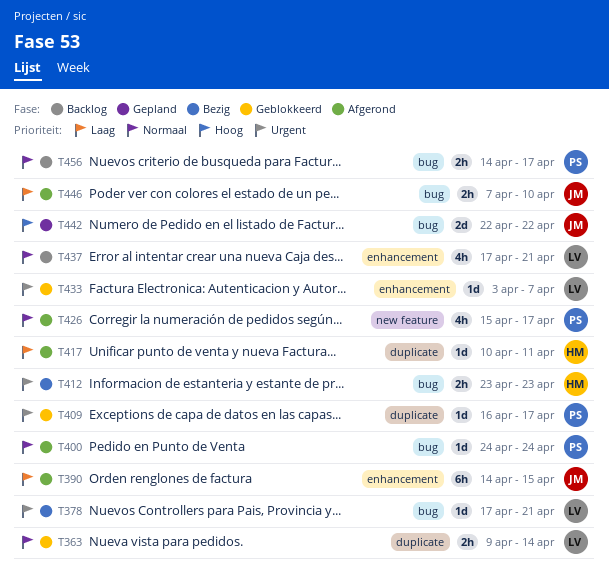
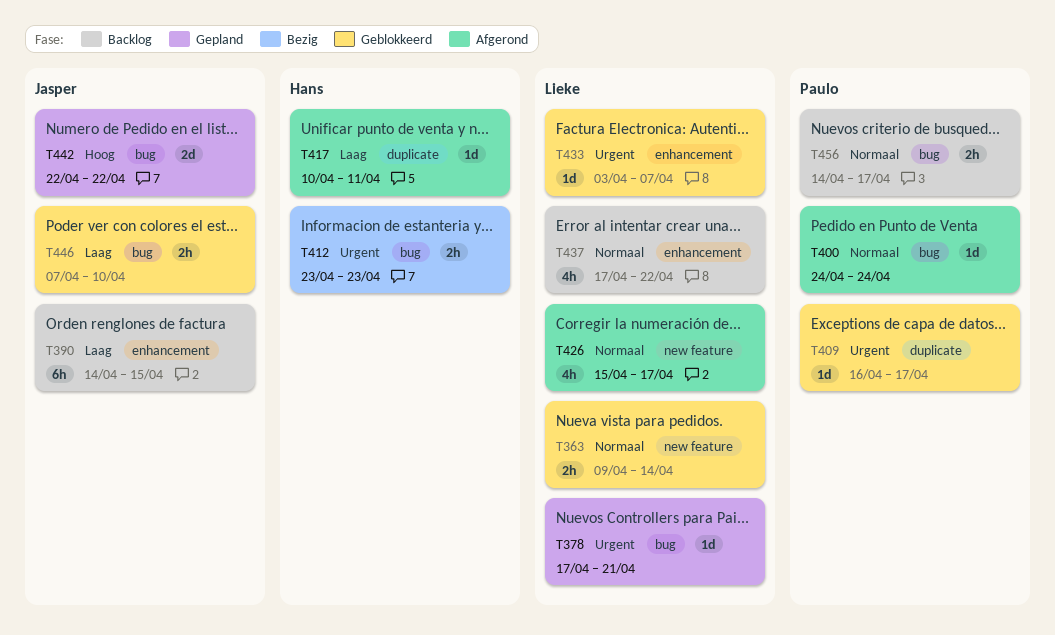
T363, label: duplicate -> new feature
T378, status: Bezig -> Gepland
T390, status: Afgerond -> Backlog
T426, owner: Paulo -> Lieke
T437, due: Apr 21 -> Apr 22
T446, status: Afgerond -> Geblokkeerd

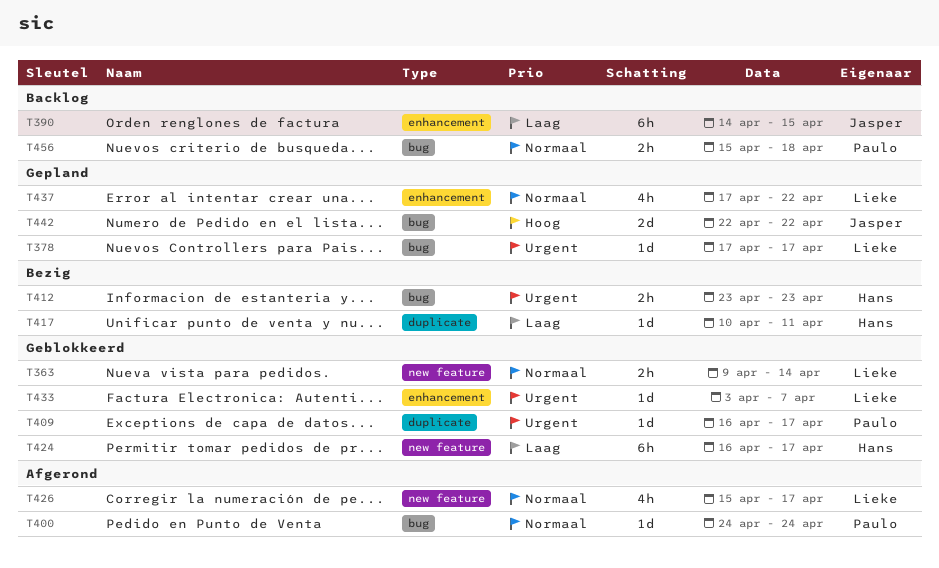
T378, due: Apr 21 -> Apr 17
T417, status: Afgerond -> Bezig
T424: none -> present
T437, status: Backlog -> Gepland
T446: present -> none
T456, start: Apr 14 -> Apr 15
T456, due: Apr 17 -> Apr 18

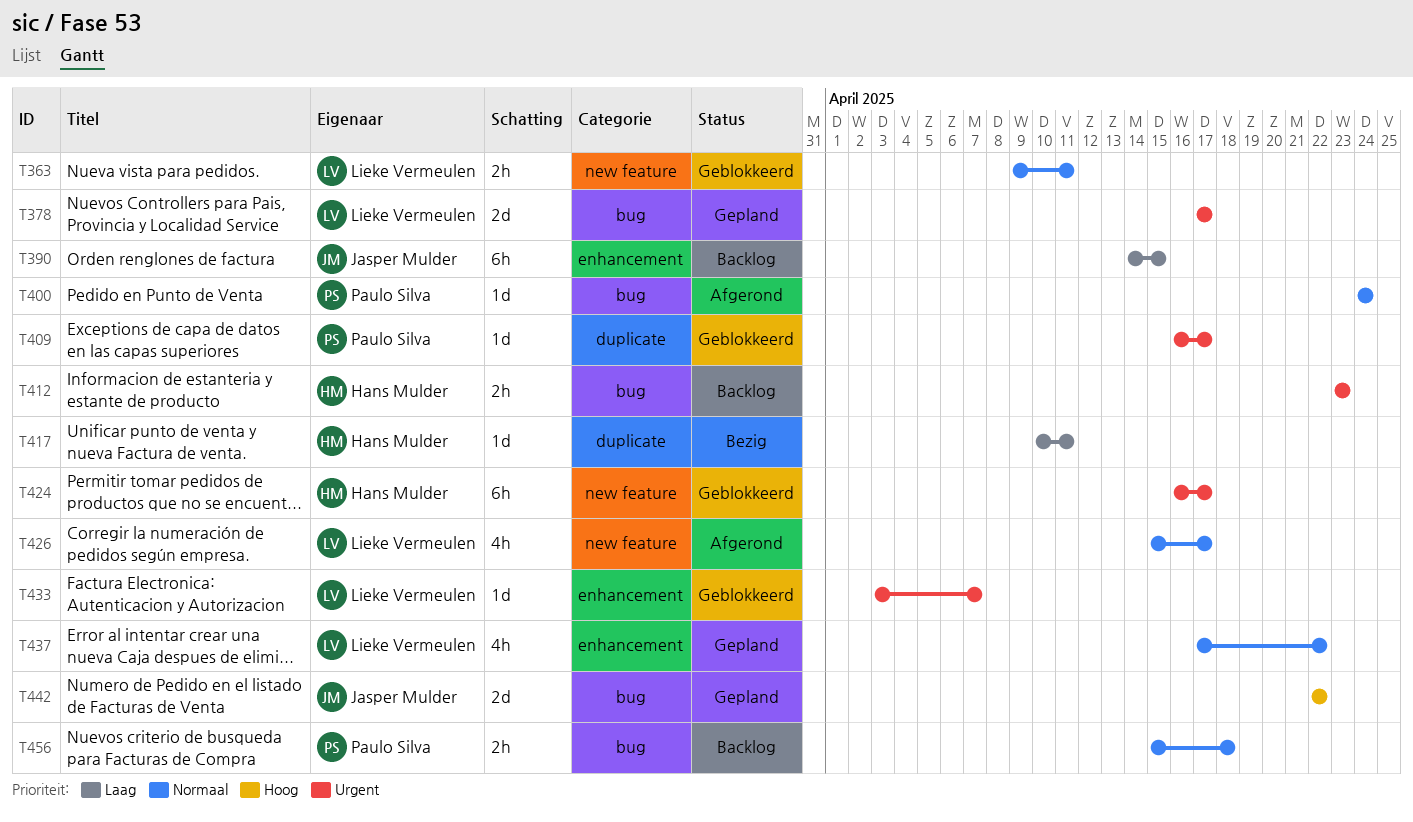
T363, due: Apr 14 -> Apr 11
T378, estimate: 1d -> 2d
T412, status: Bezig -> Backlog
T424, priority: Laag -> Urgent

